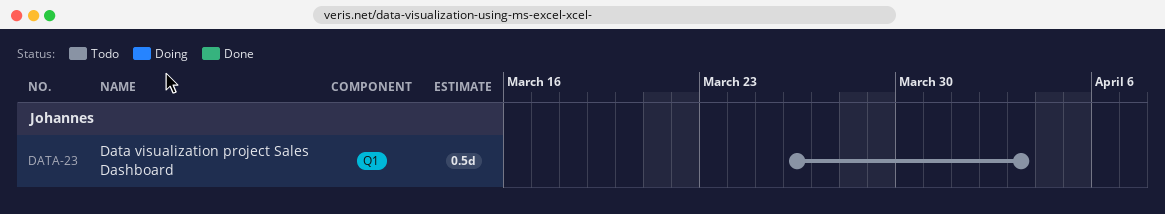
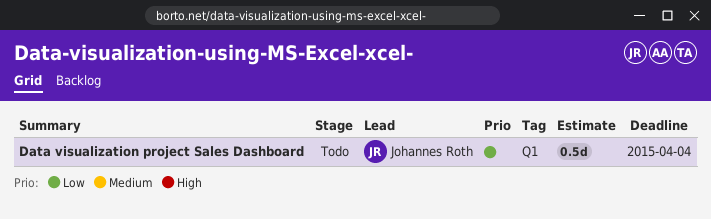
Data visualization project Sales Dashboard, due: Apr 3 -> Apr 4

